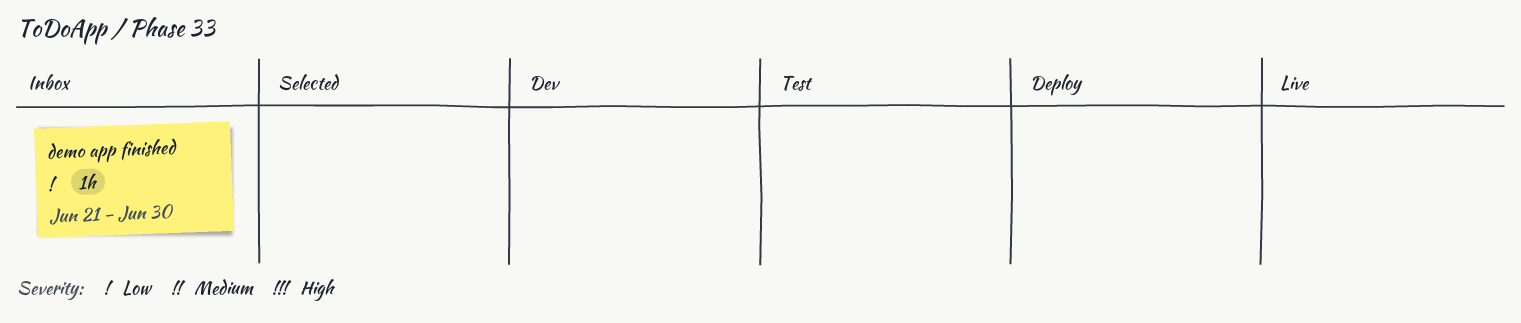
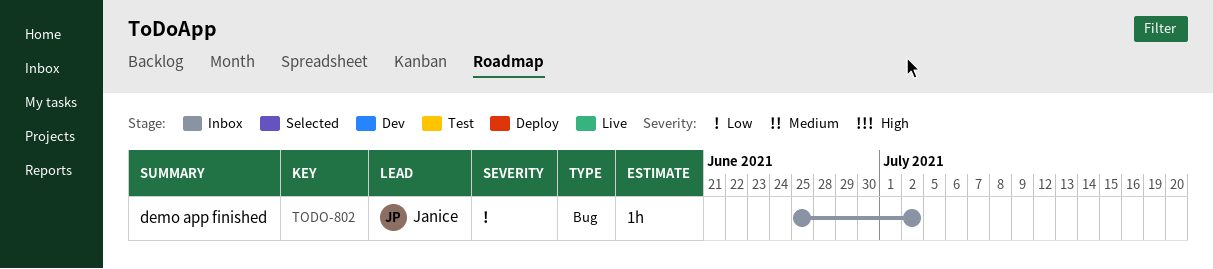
demo app finished, start: Jun 21 -> Jun 25
demo app finished, due: Jun 30 -> Jul 2

